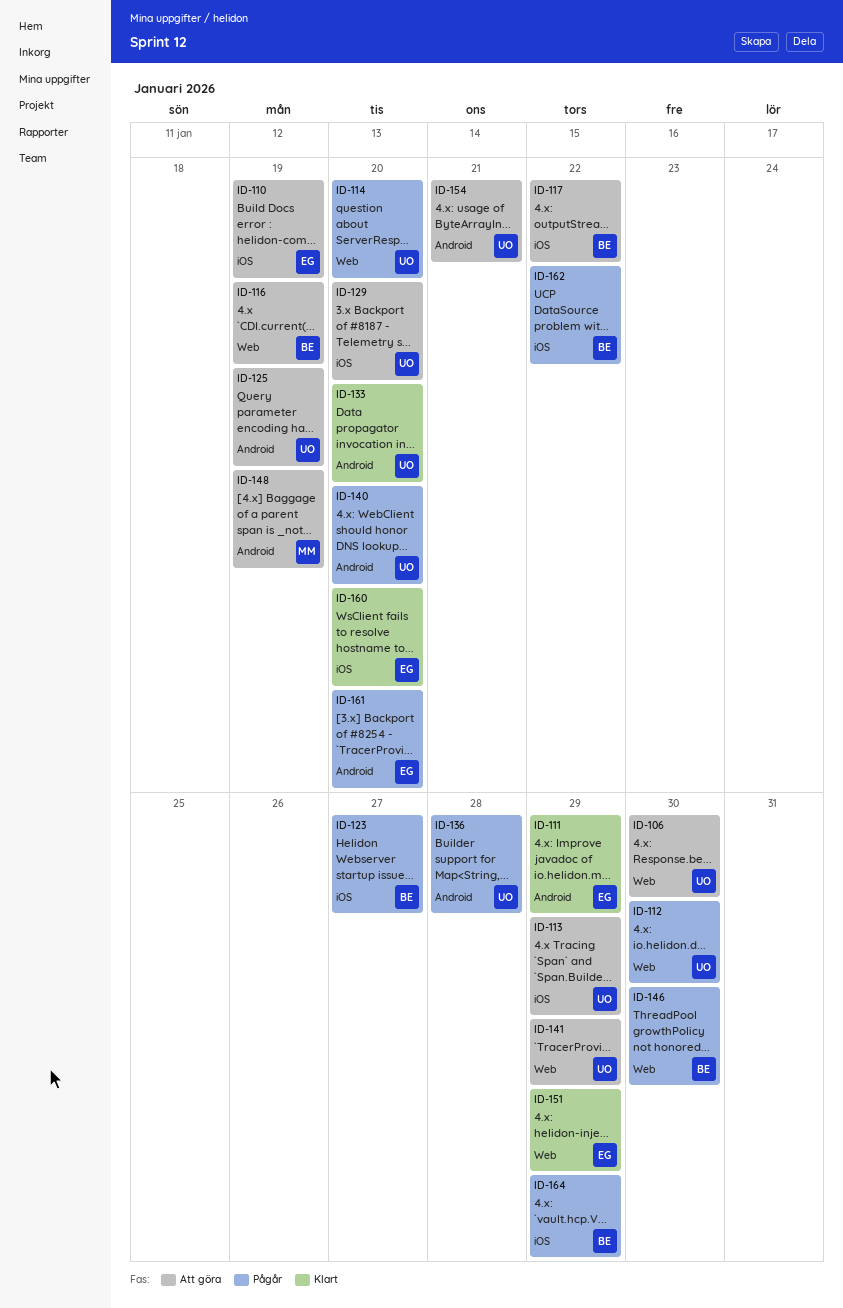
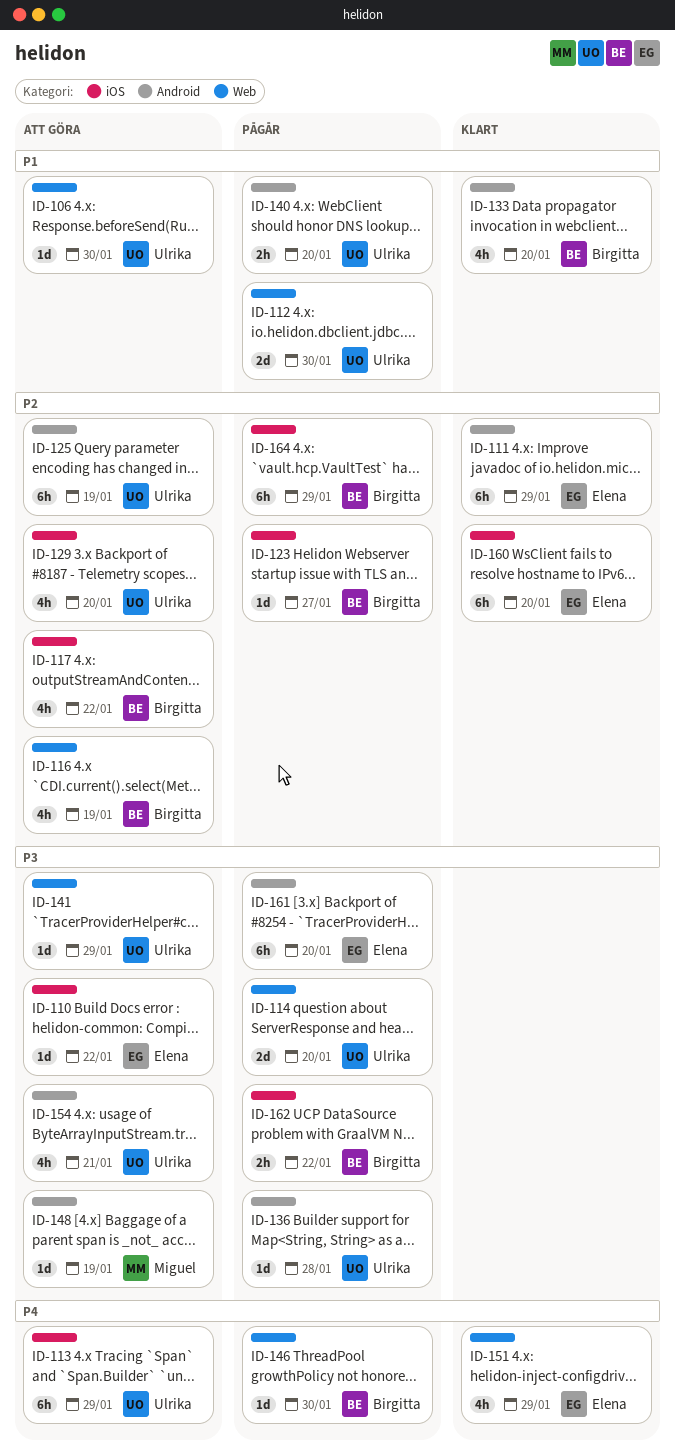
ID-110, due: Jan 19 -> Jan 22
ID-133, owner: Ulrika -> Birgitta

